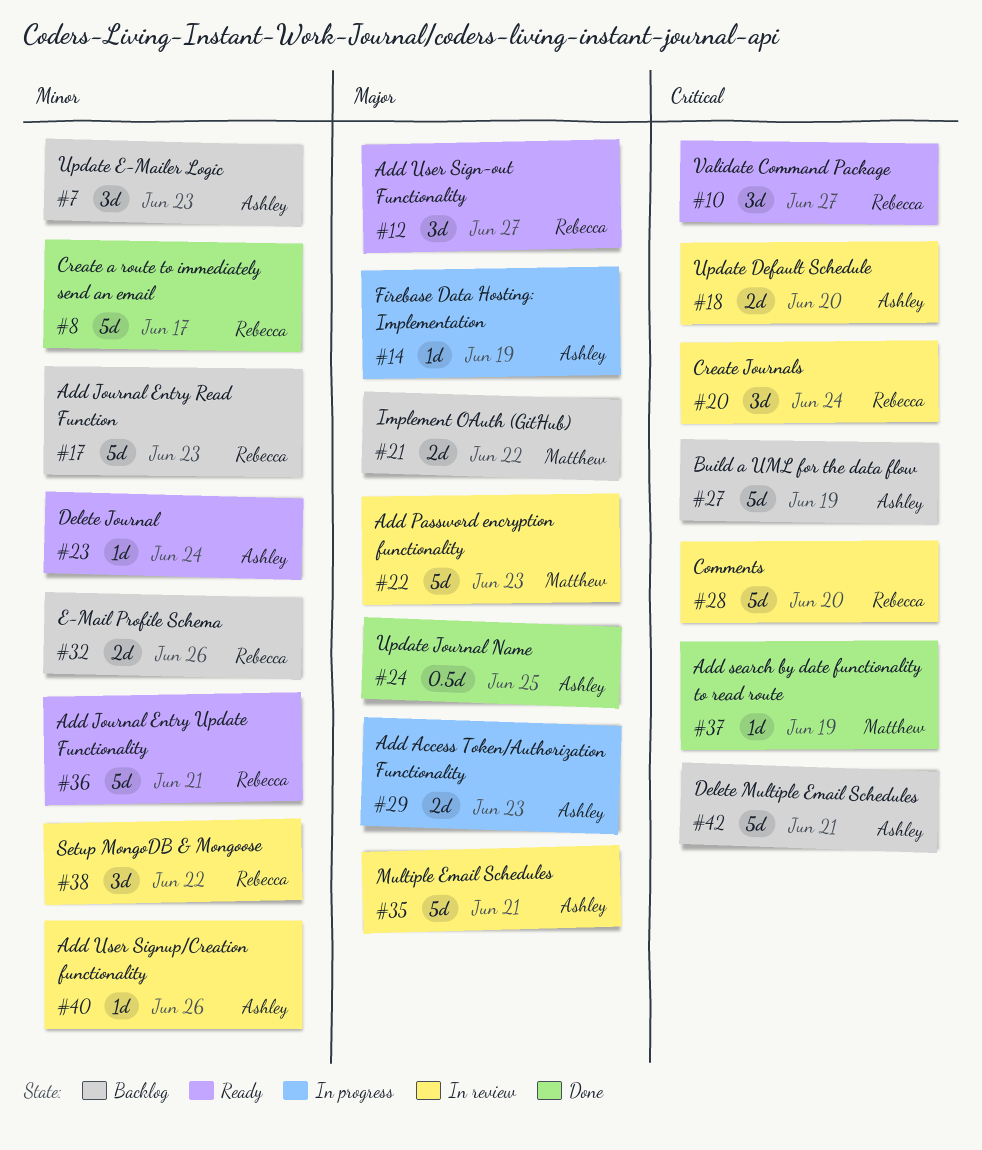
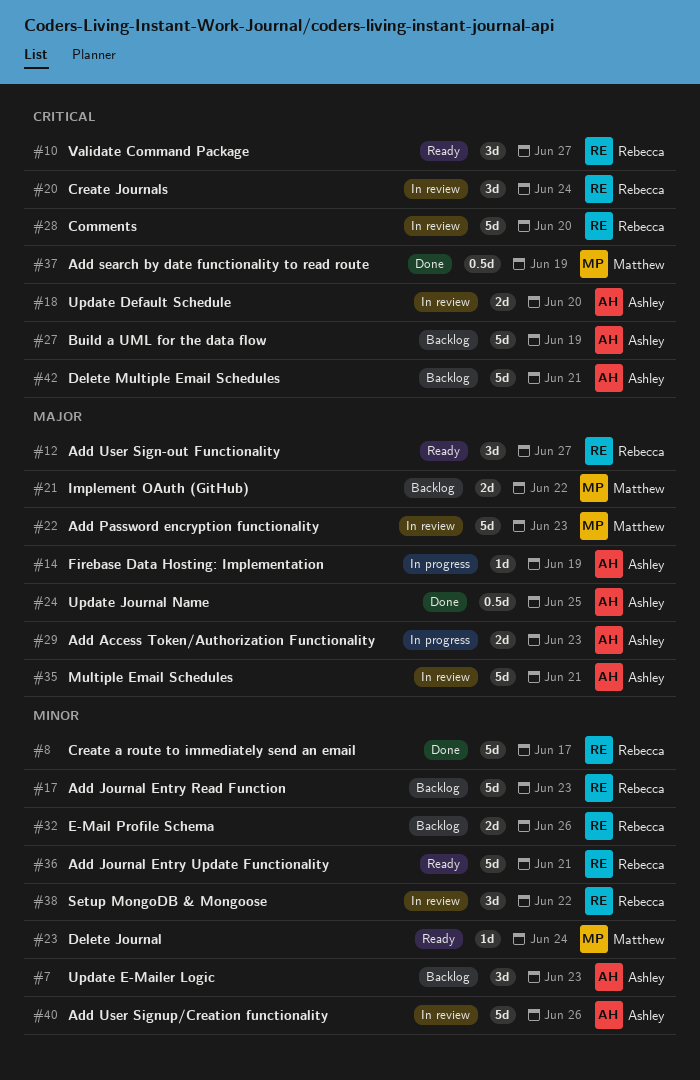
#23, owner: Ashley -> Matthew
#37, estimate: 1d -> 0.5d
#40, estimate: 1d -> 5d

